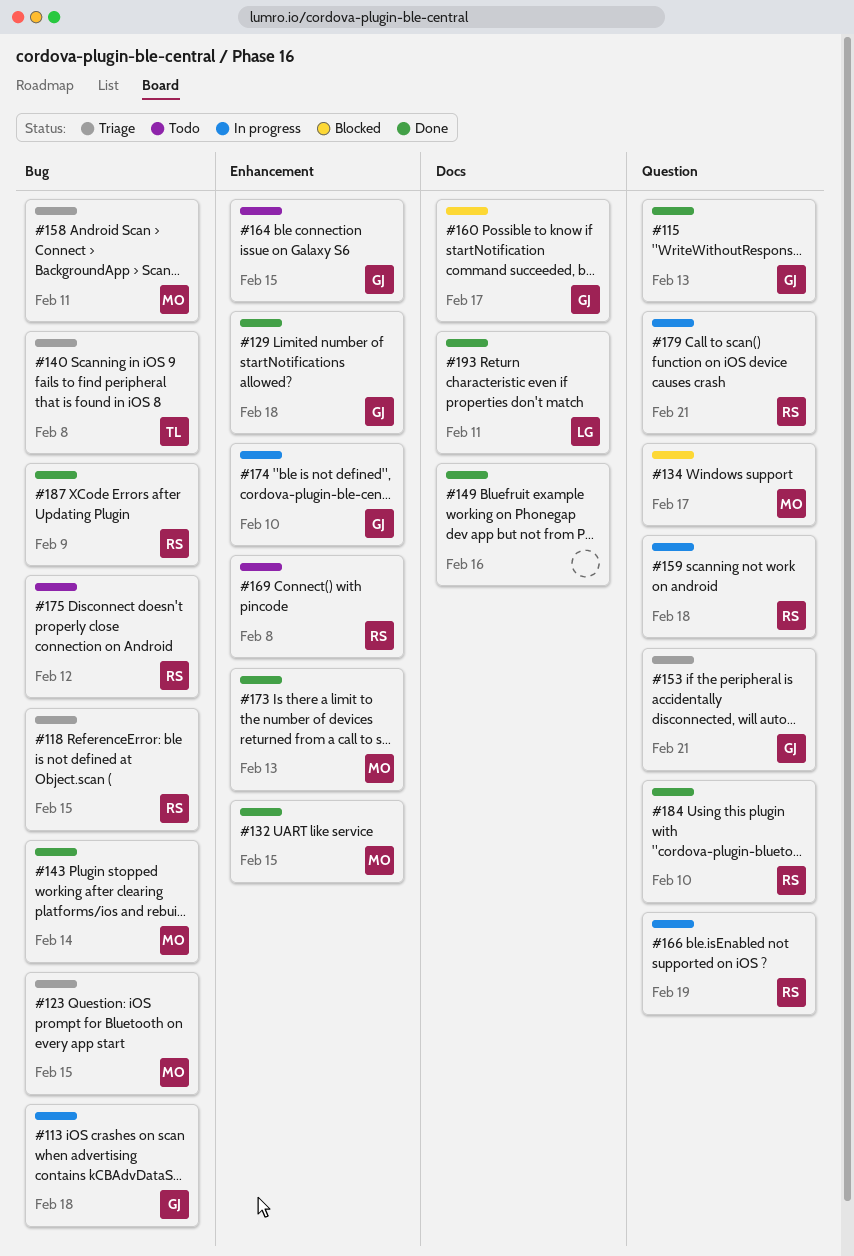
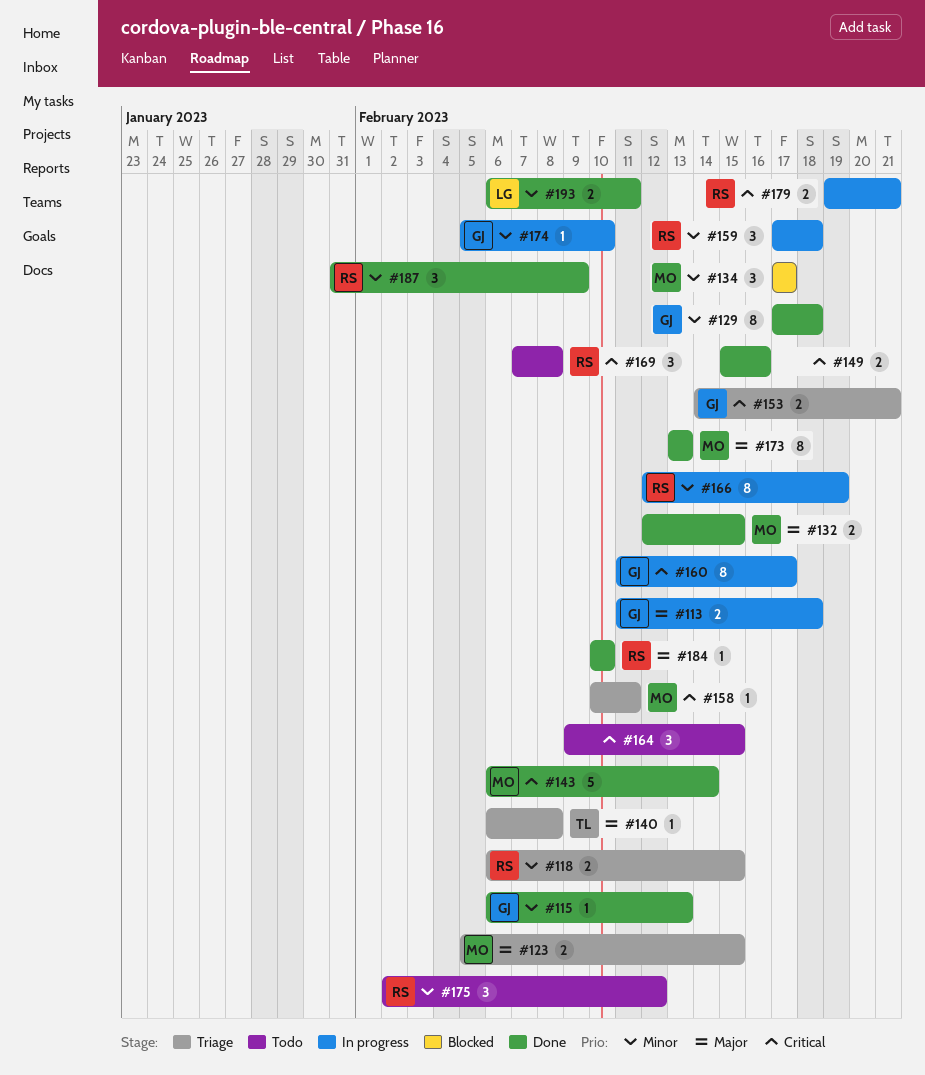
#160, status: Blocked -> In progress
#164, owner: GJ -> none

